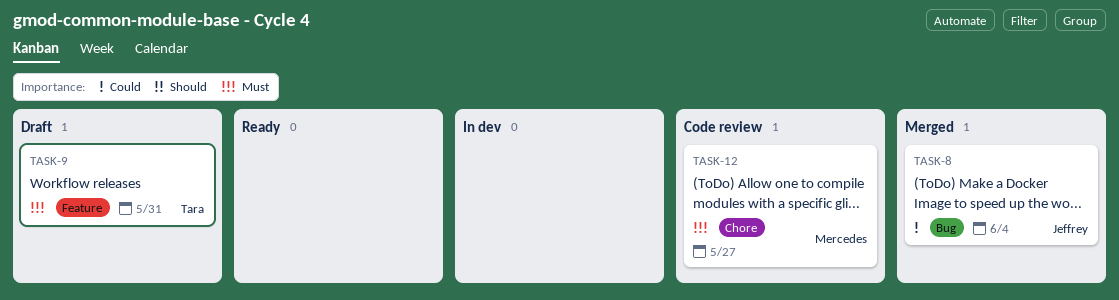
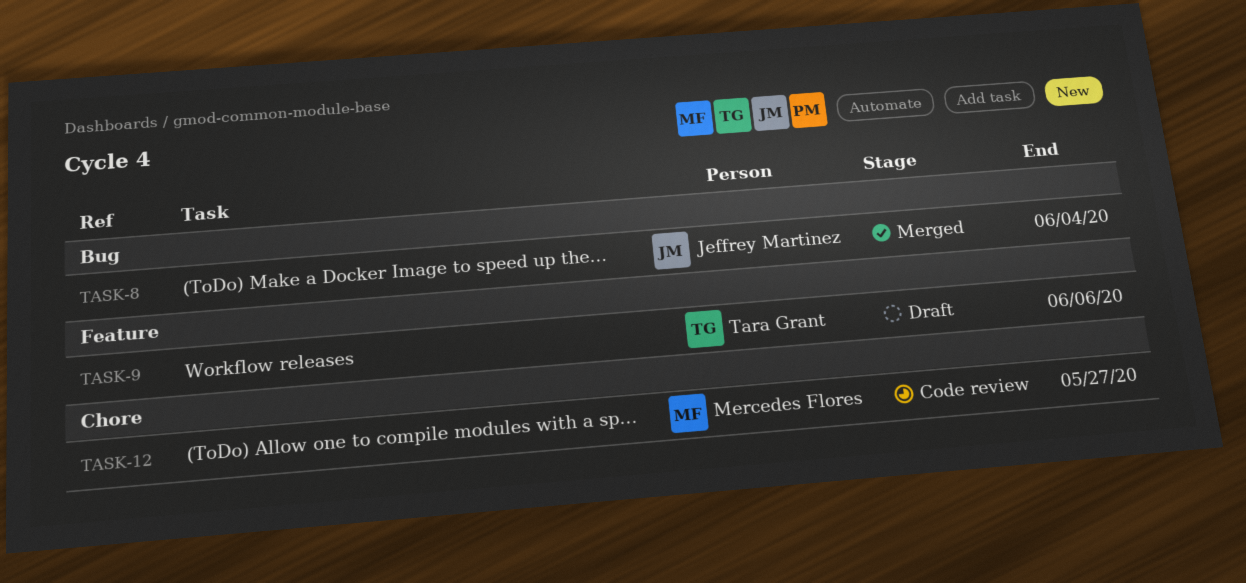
TASK-9, due: May 31 -> Jun 6

